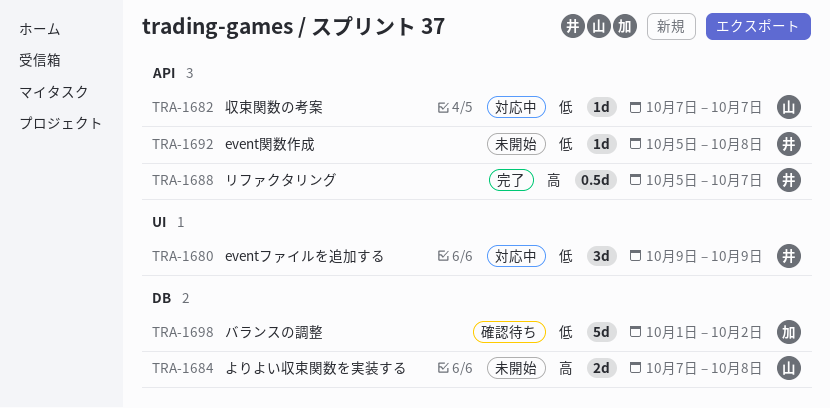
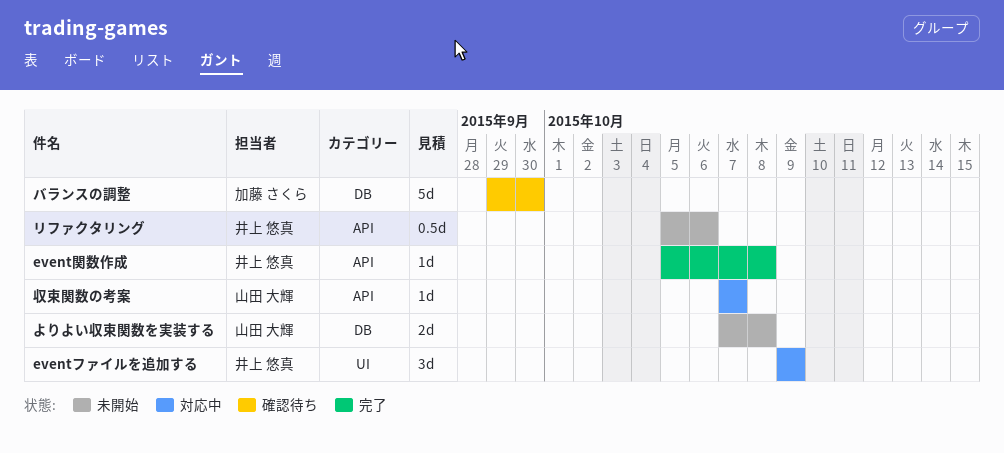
event関数作成, status: 未開始 -> 完了
バランスの調整, start: Oct 1 -> Sep 29
バランスの調整, due: Oct 2 -> Sep 30
リファクタリング, status: 完了 -> 未開始
リファクタリング, due: Oct 7 -> Oct 6

